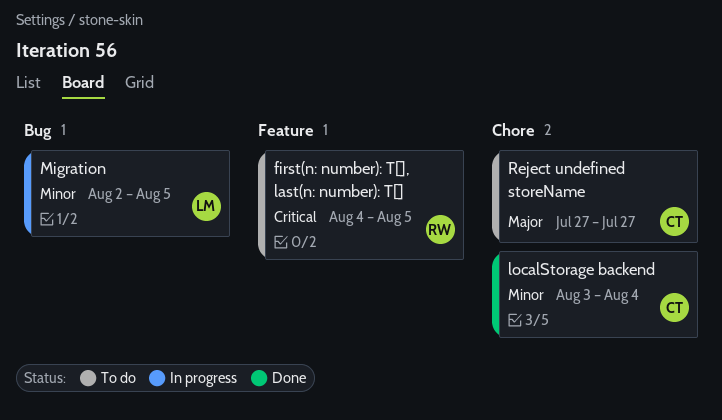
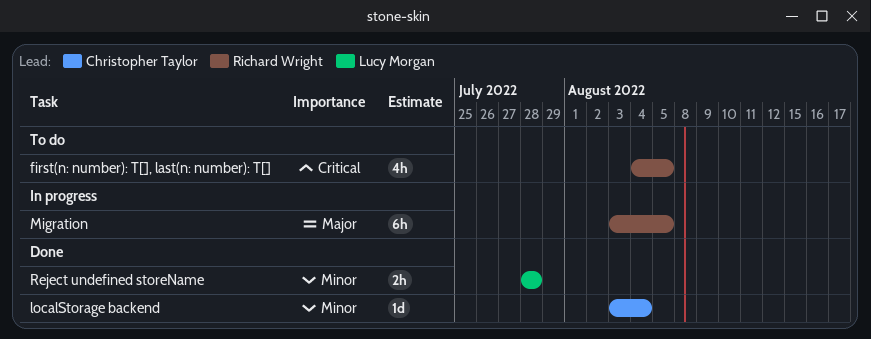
Migration, owner: Lucy Morgan -> Richard Wright
Migration, priority: Minor -> Major
Migration, start: Aug 2 -> Aug 3
Reject undefined storeName, status: To do -> Done
Reject undefined storeName, owner: Christopher Taylor -> Lucy Morgan
Reject undefined storeName, priority: Major -> Minor
Reject undefined storeName, start: Jul 27 -> Jul 28
Reject undefined storeName, due: Jul 27 -> Jul 28

